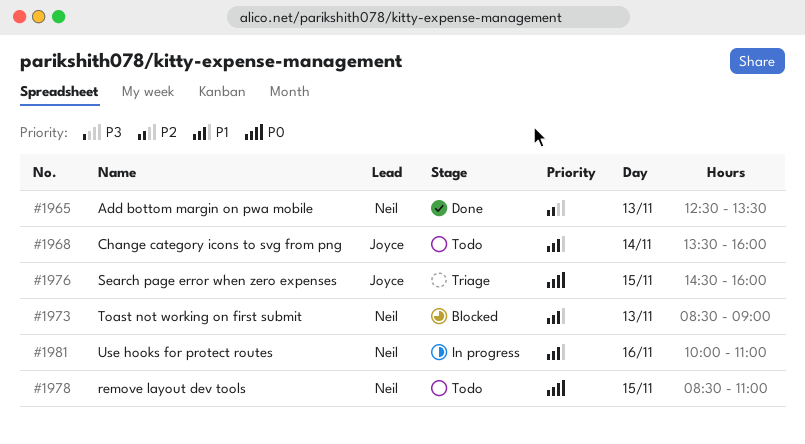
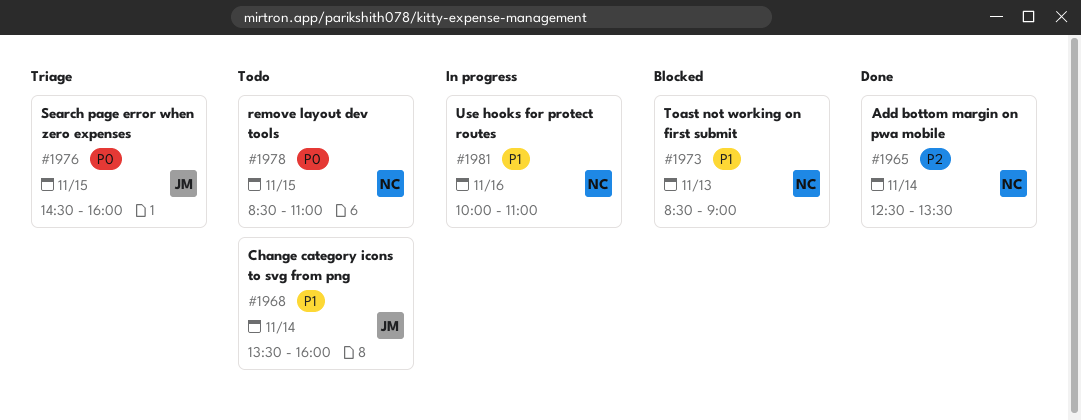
#1965, day: Nov 13 -> Nov 14

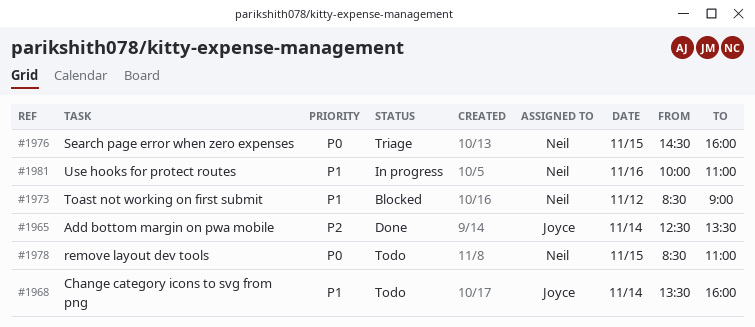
#1965, owner: Neil -> Joyce
#1973, day: Nov 13 -> Nov 12
#1976, owner: Joyce -> Neil

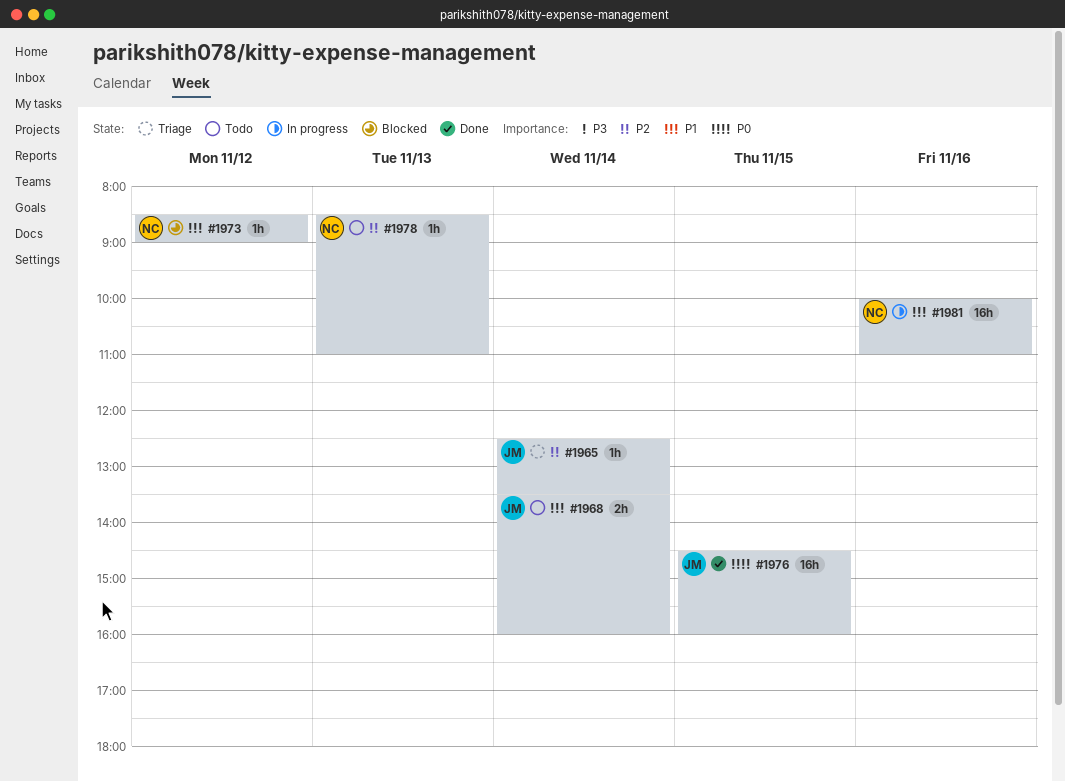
#1965, status: Done -> Triage
#1976, status: Triage -> Done
#1976, owner: Neil -> Joyce
#1978, priority: P0 -> P2
#1978, day: Nov 15 -> Nov 13

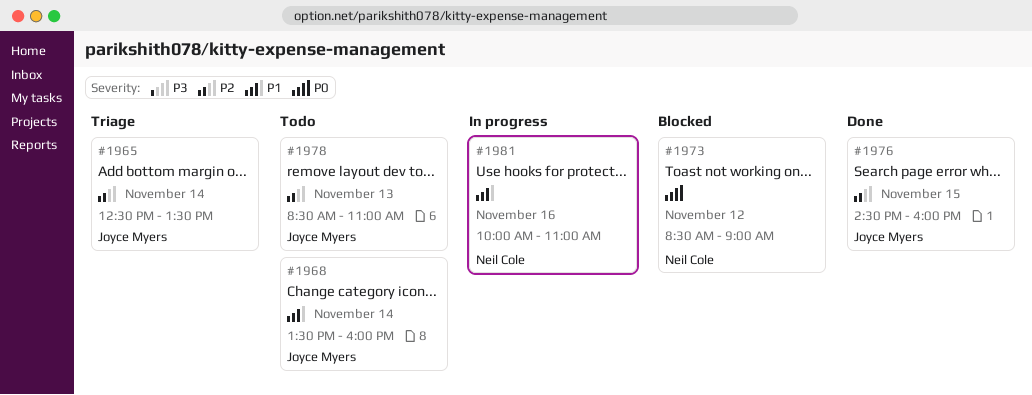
#1973, priority: P1 -> P0
#1976, priority: P0 -> P2
#1978, owner: Neil Cole -> Joyce Myers

